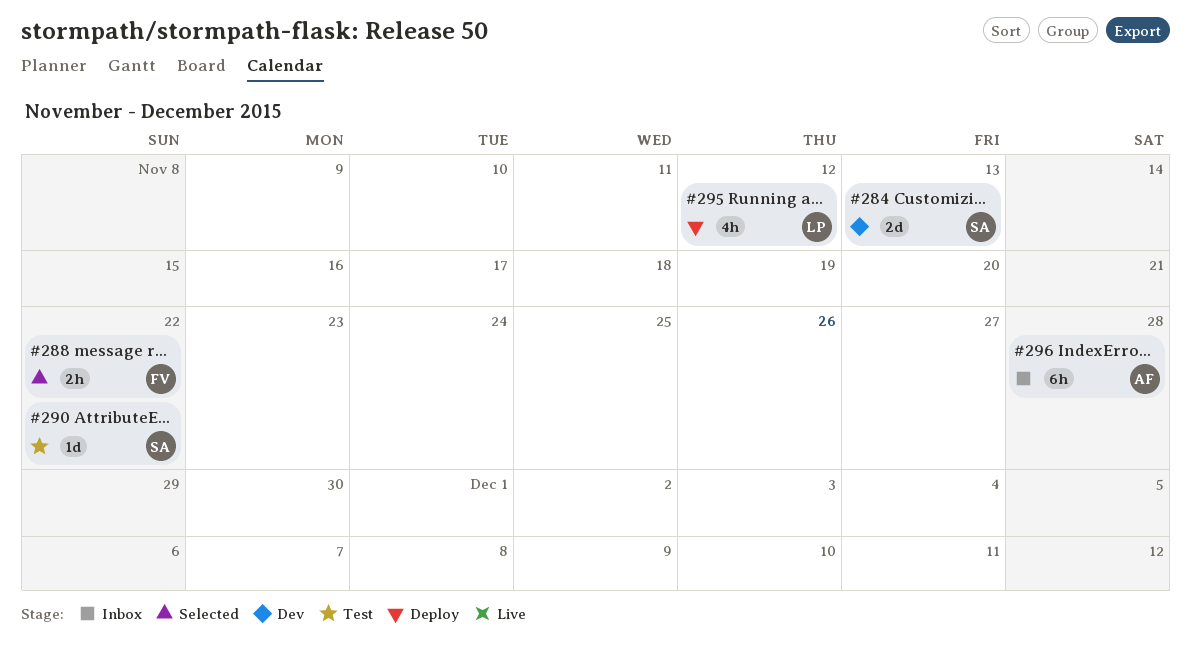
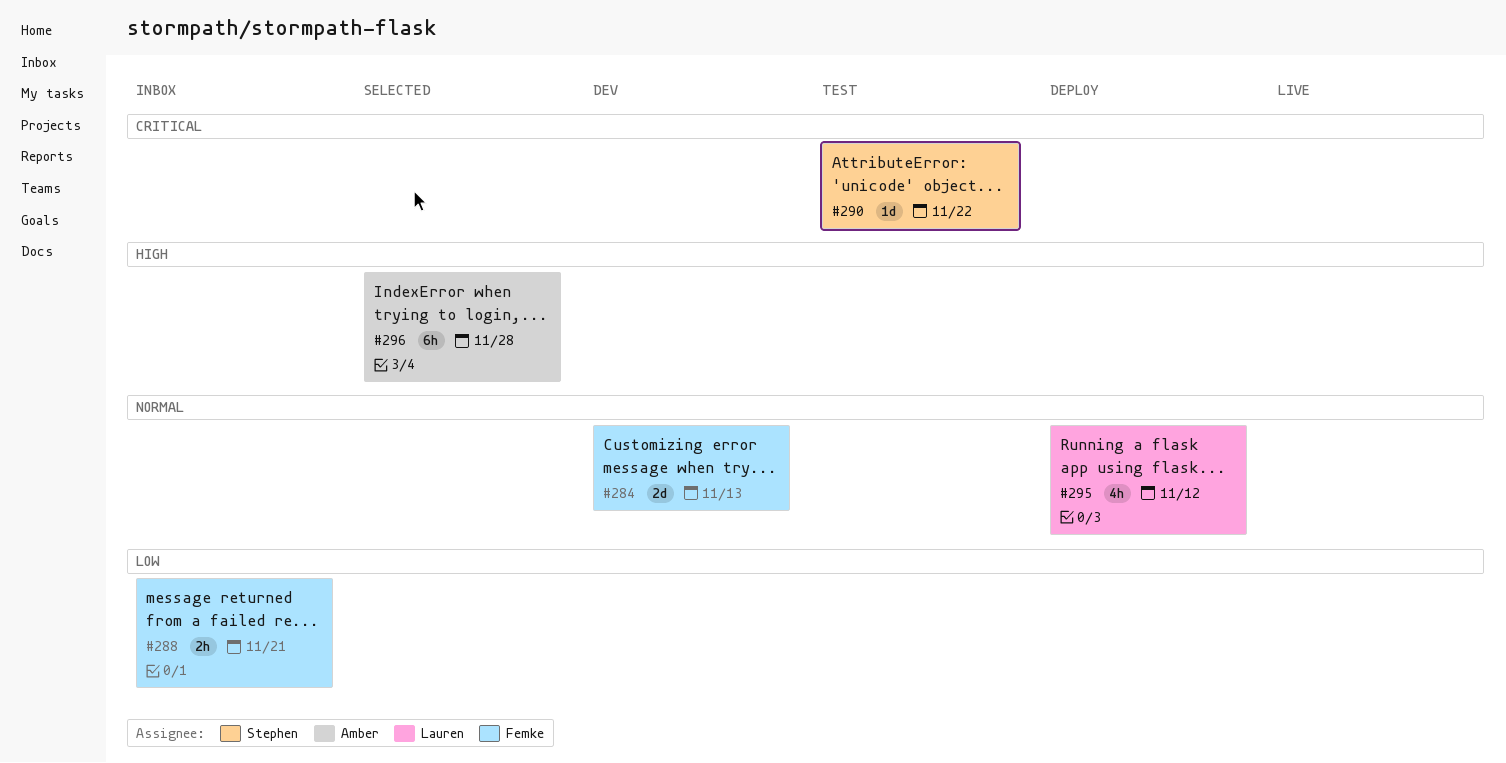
#284, owner: Stephen -> Femke
#288, status: Selected -> Inbox
#288, due: Nov 22 -> Nov 21
#296, status: Inbox -> Selected

